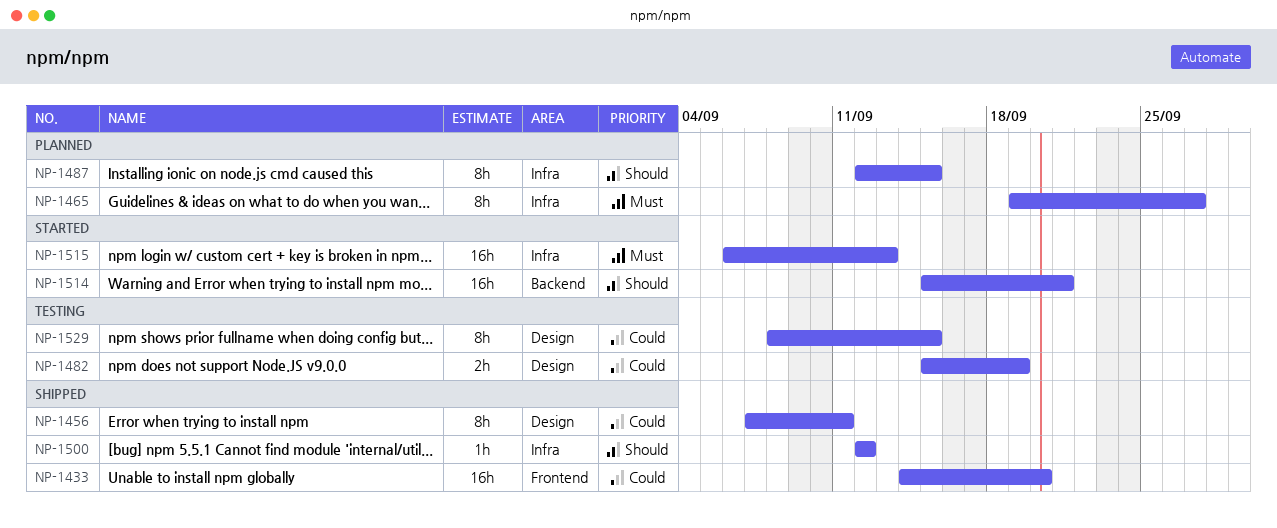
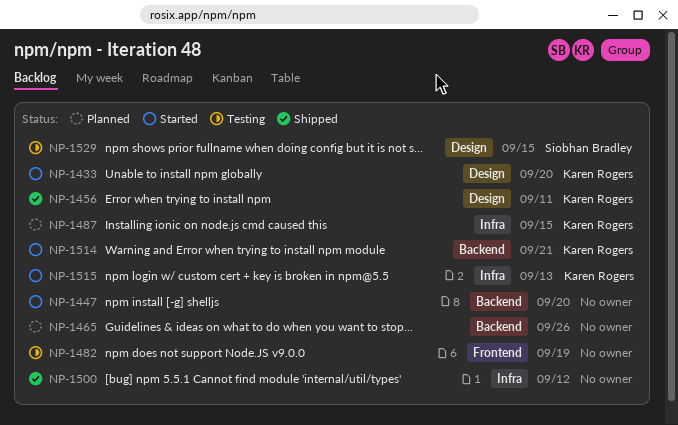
NP-1433, status: Shipped -> Started
NP-1433, label: Frontend -> Design
NP-1447: none -> present
NP-1465, label: Infra -> Backend
NP-1465, due: Sep 27 -> Sep 26
NP-1482, label: Design -> Frontend

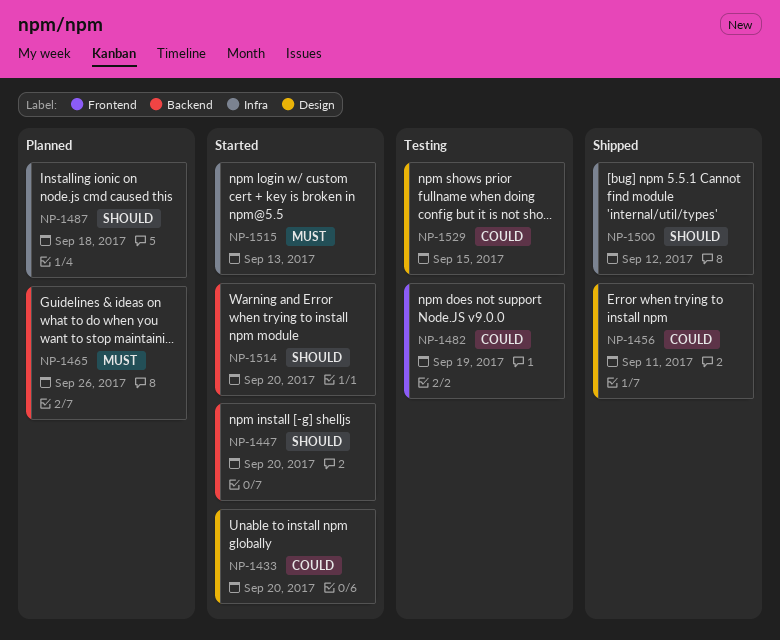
NP-1487, due: Sep 15 -> Sep 18
NP-1514, due: Sep 21 -> Sep 20

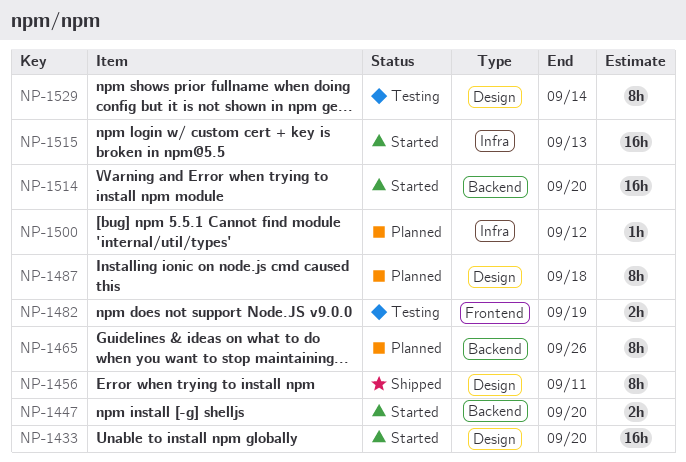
NP-1487, label: Infra -> Design
NP-1500, status: Shipped -> Planned
NP-1529, due: Sep 15 -> Sep 14

